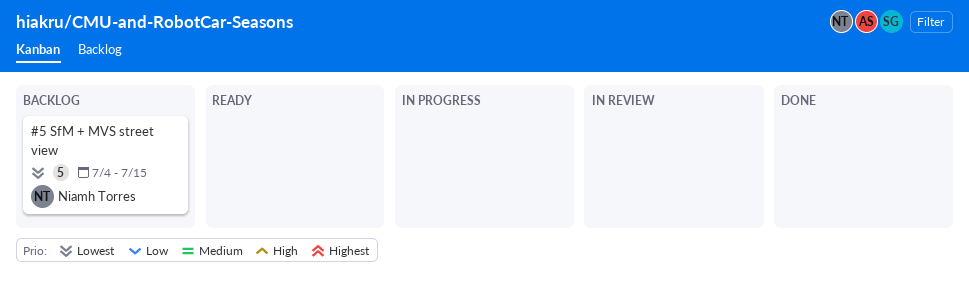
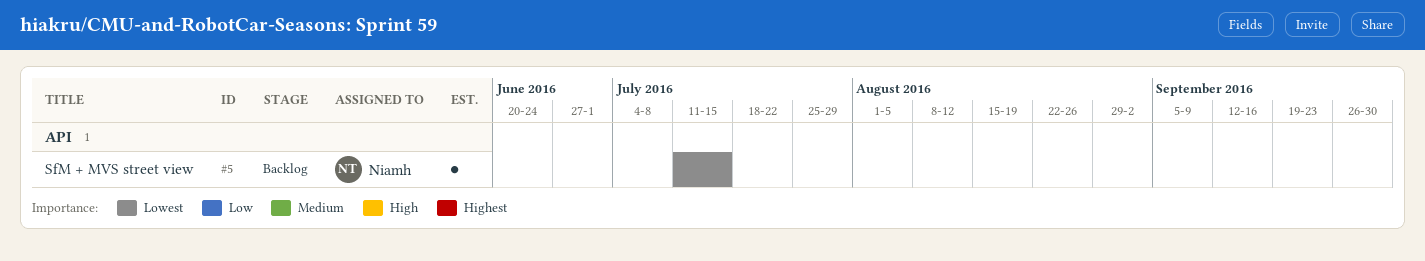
#5, estimate: 5 -> 1
#5, start: Jul 4 -> Jul 11

